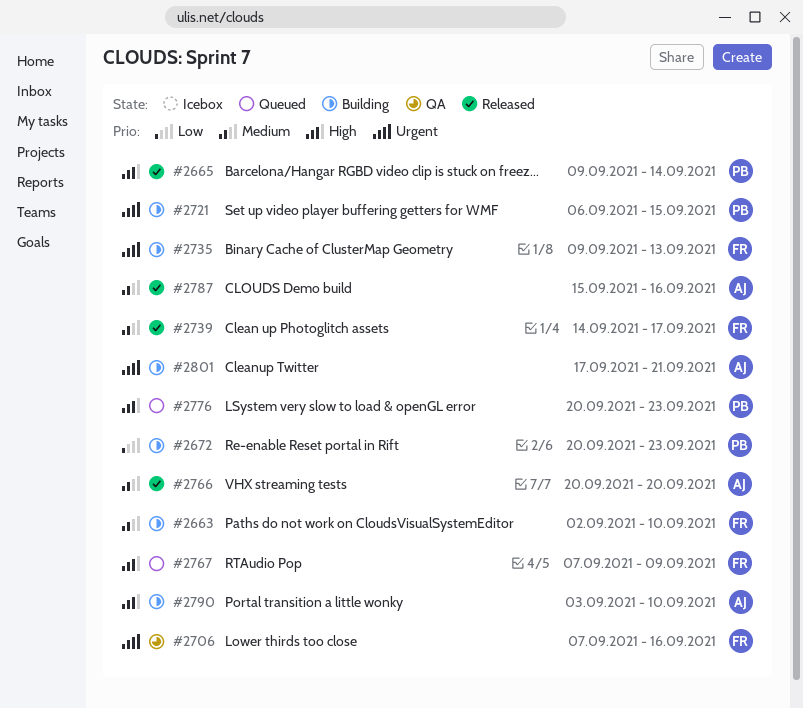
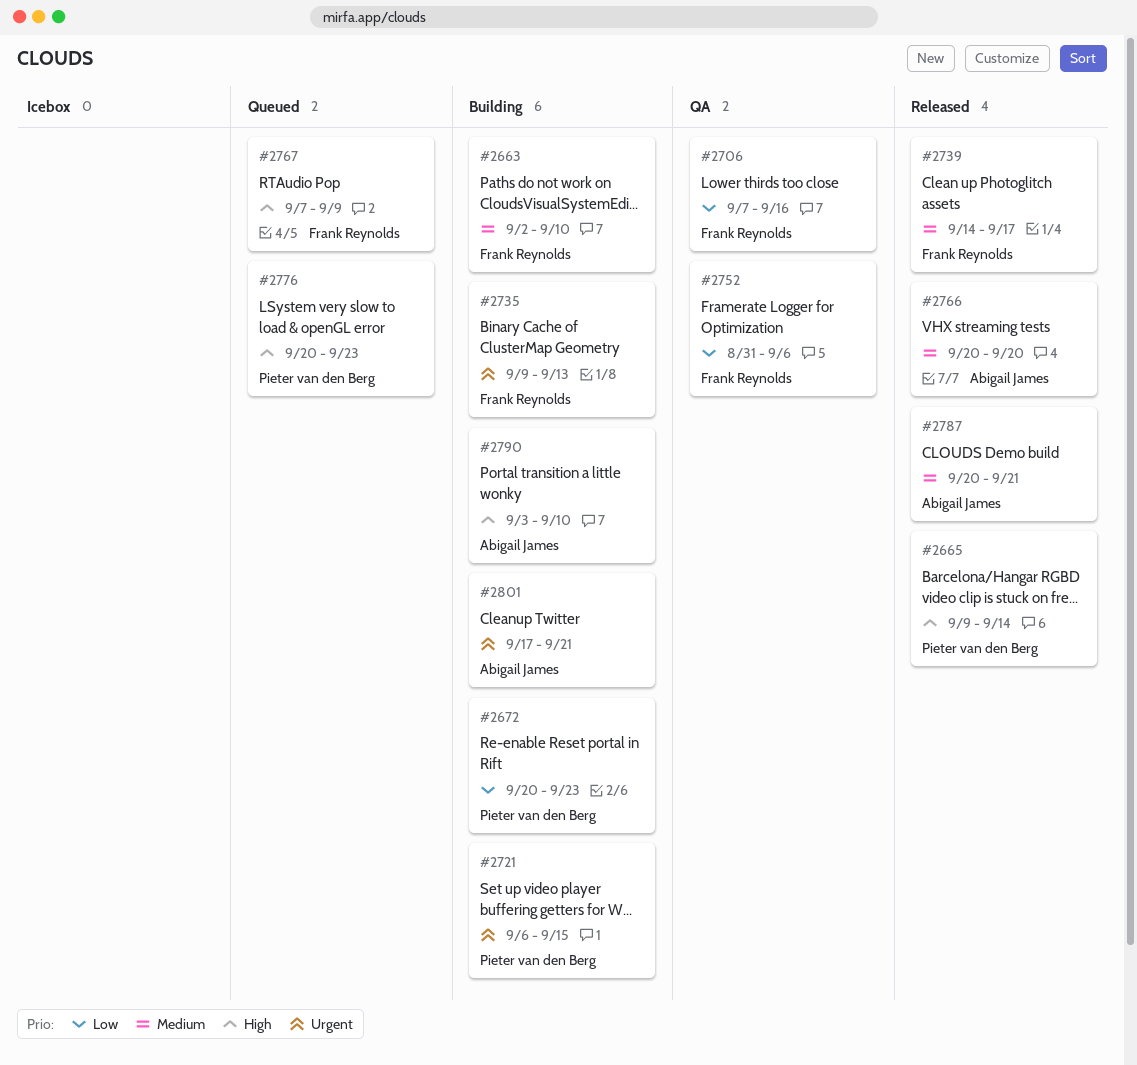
#2706, priority: Urgent -> Low
#2752: none -> present
#2787, start: Sep 15 -> Sep 20
#2787, due: Sep 16 -> Sep 21

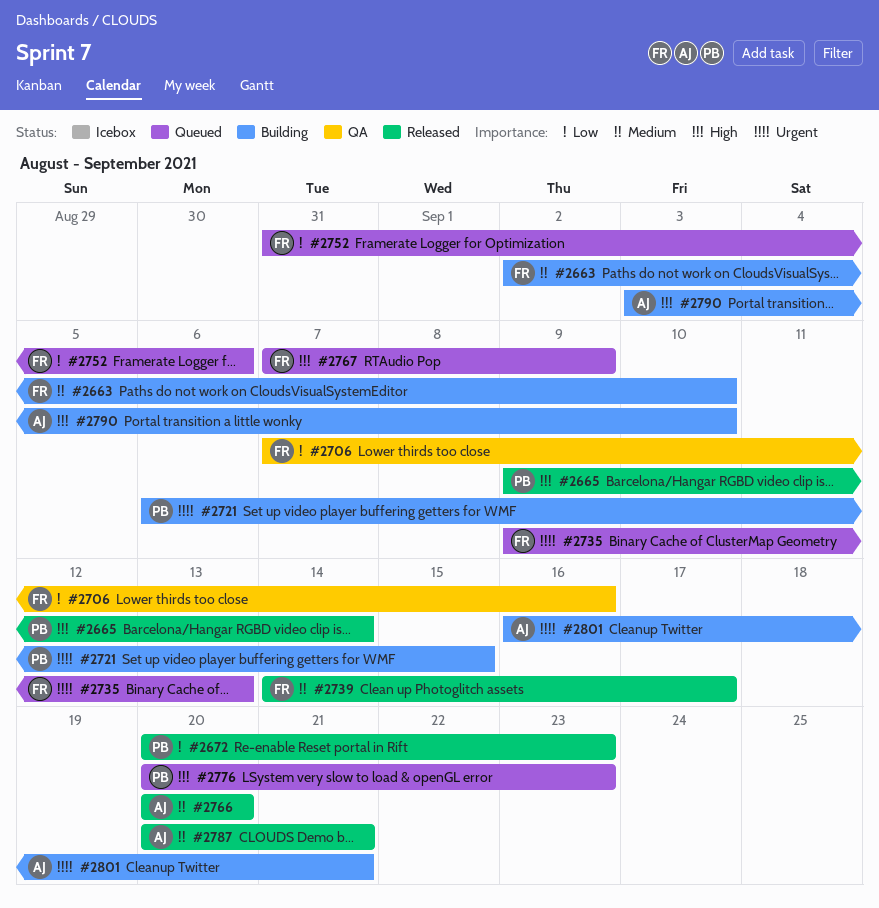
#2672, status: Building -> Released
#2735, status: Building -> Queued
#2752, status: QA -> Queued
#2801, start: Sep 17 -> Sep 16

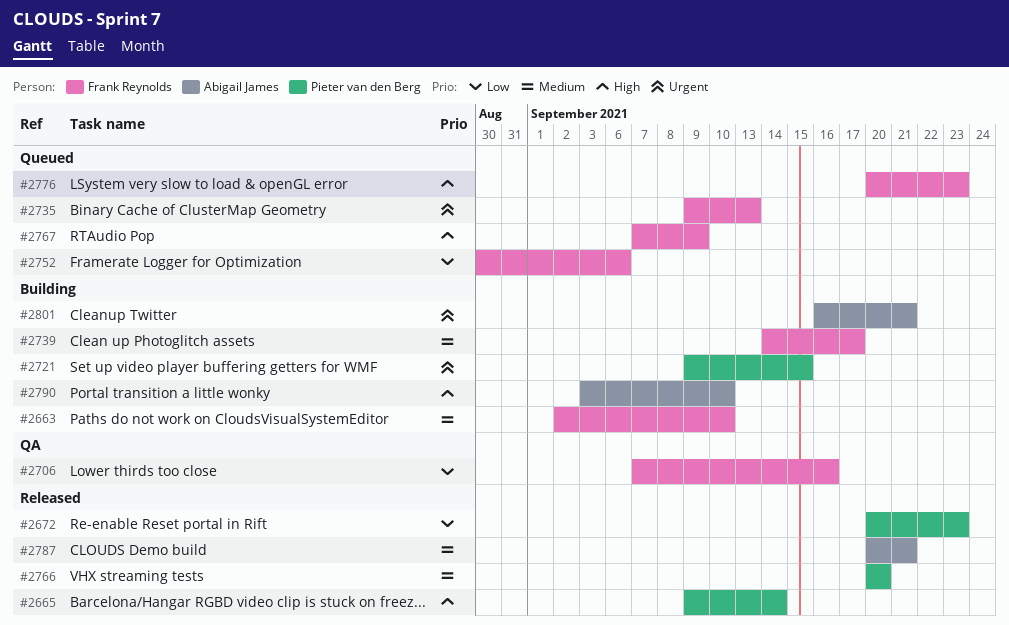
#2721, start: Sep 6 -> Sep 9
#2739, status: Released -> Building
#2752, start: Aug 31 -> Aug 30
#2766, owner: Abigail James -> Pieter van den Berg
#2776, owner: Pieter van den Berg -> Frank Reynolds

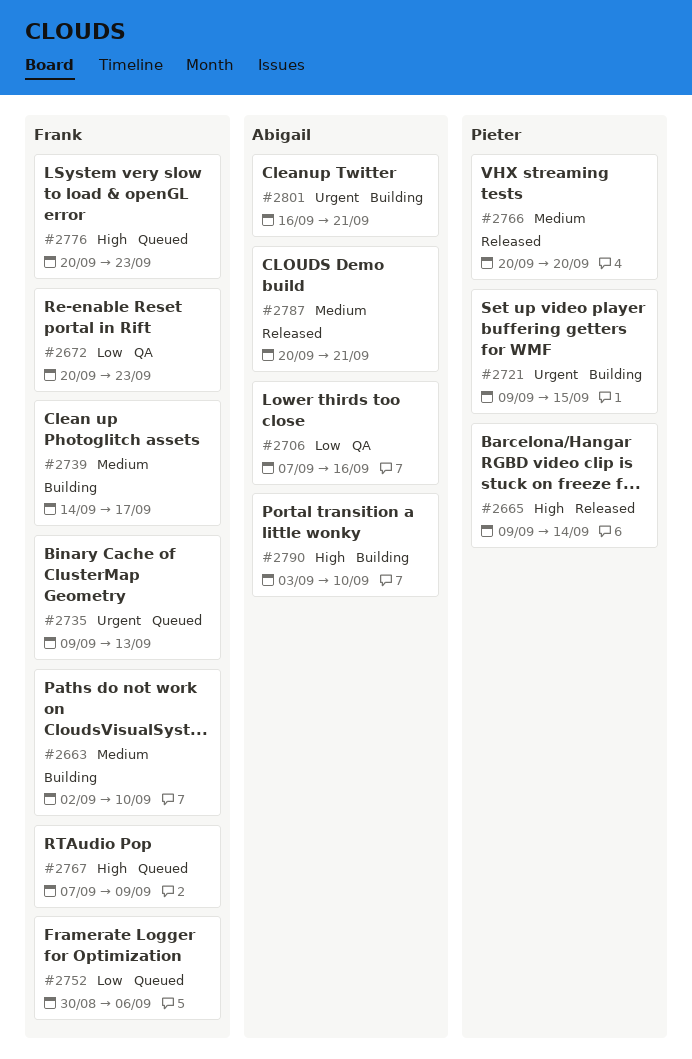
#2672, status: Released -> QA
#2672, owner: Pieter van den Berg -> Frank Reynolds
#2706, owner: Frank Reynolds -> Abigail James

